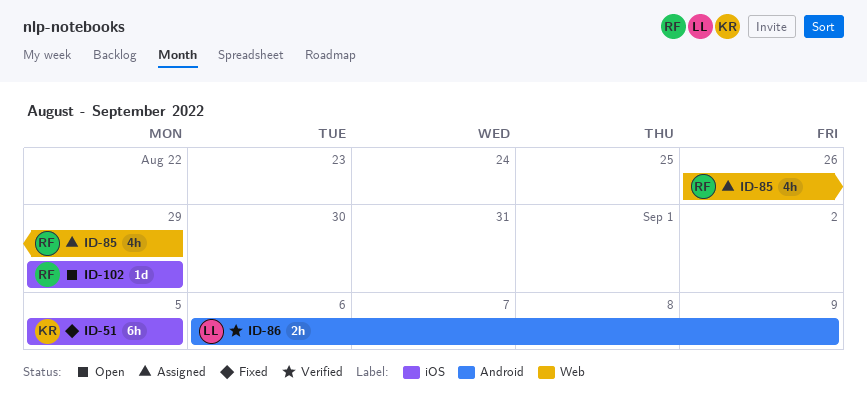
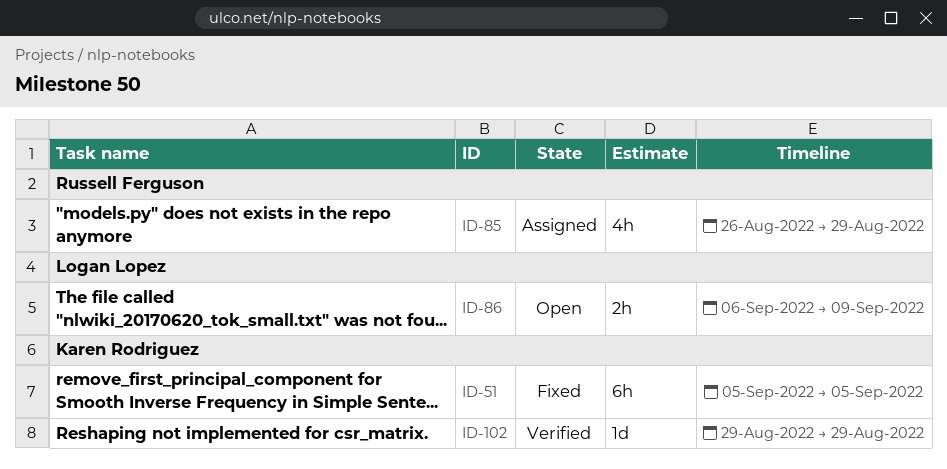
ID-86, status: Verified -> Open
ID-102, status: Open -> Verified
ID-102, owner: Russell Ferguson -> Karen Rodriguez

